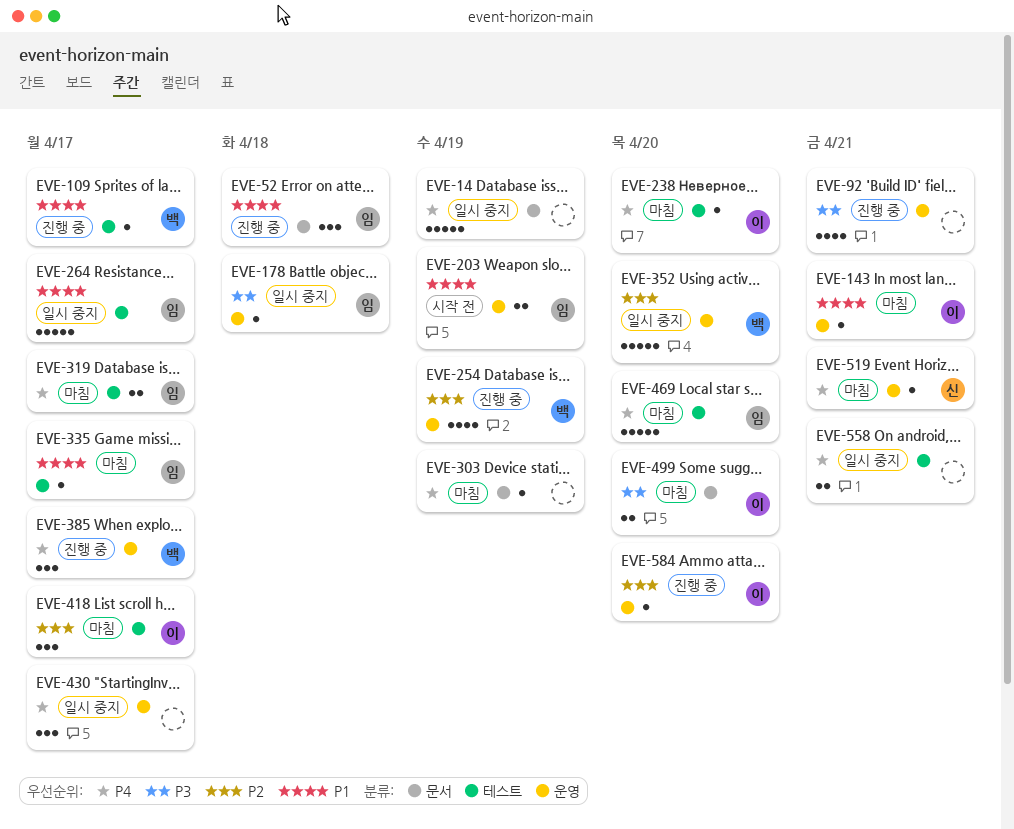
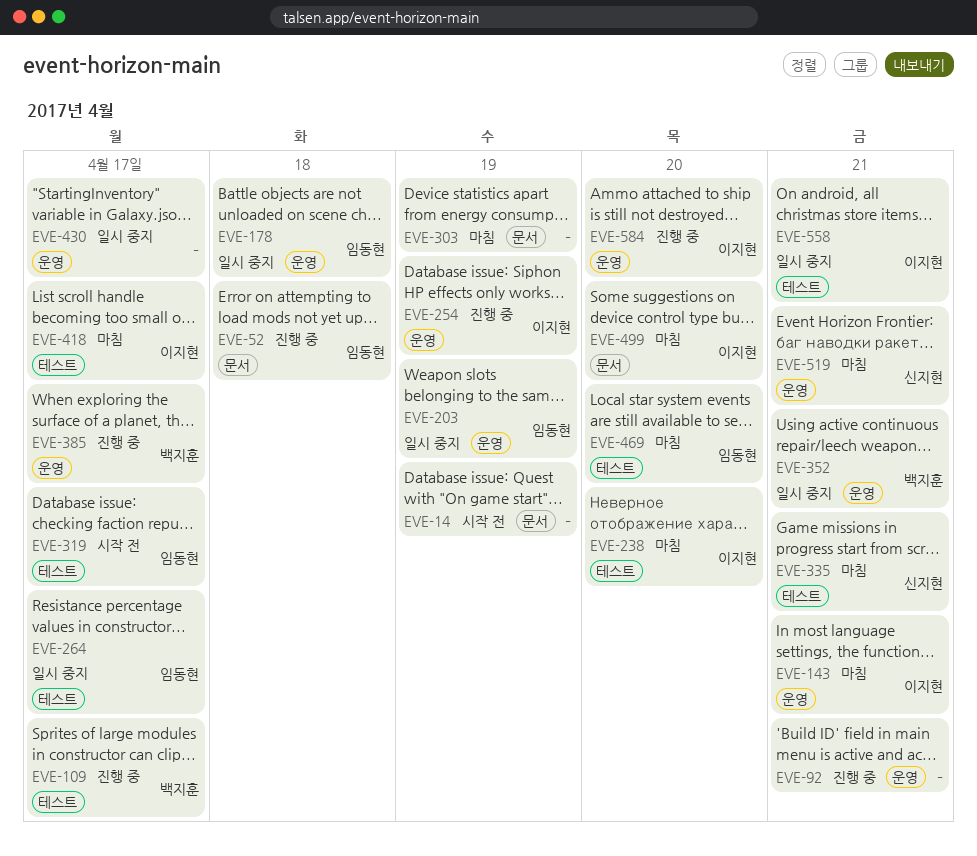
EVE-14, status: 일시 중지 -> 시작 전
EVE-203, status: 시작 전 -> 일시 중지
EVE-254, owner: 백지훈 -> 이지현
EVE-319, status: 마침 -> 시작 전
EVE-335, owner: 임동현 -> 신지현
EVE-335, due: Apr 17 -> Apr 21
EVE-352, due: Apr 20 -> Apr 21
EVE-558, owner: none -> 이지현

